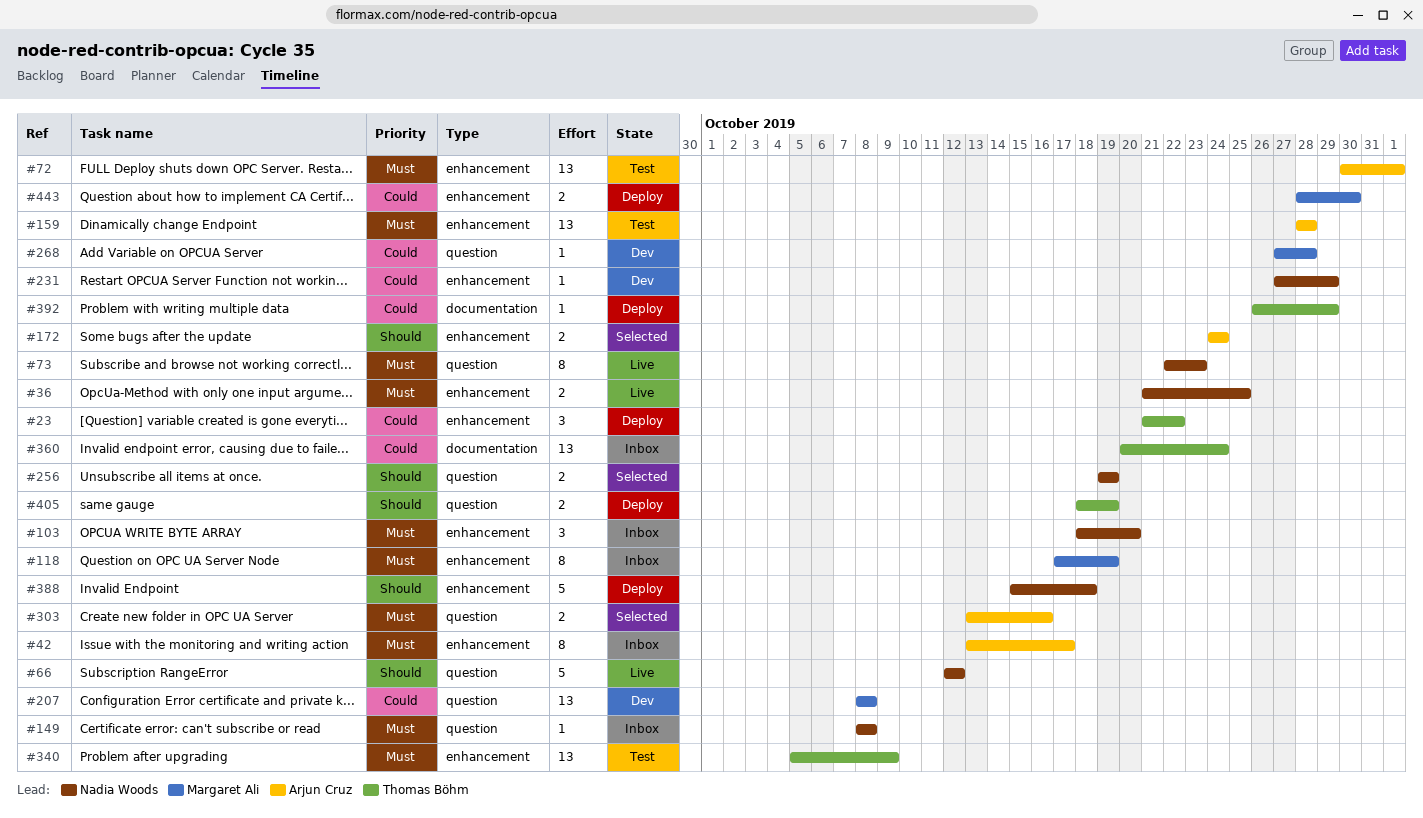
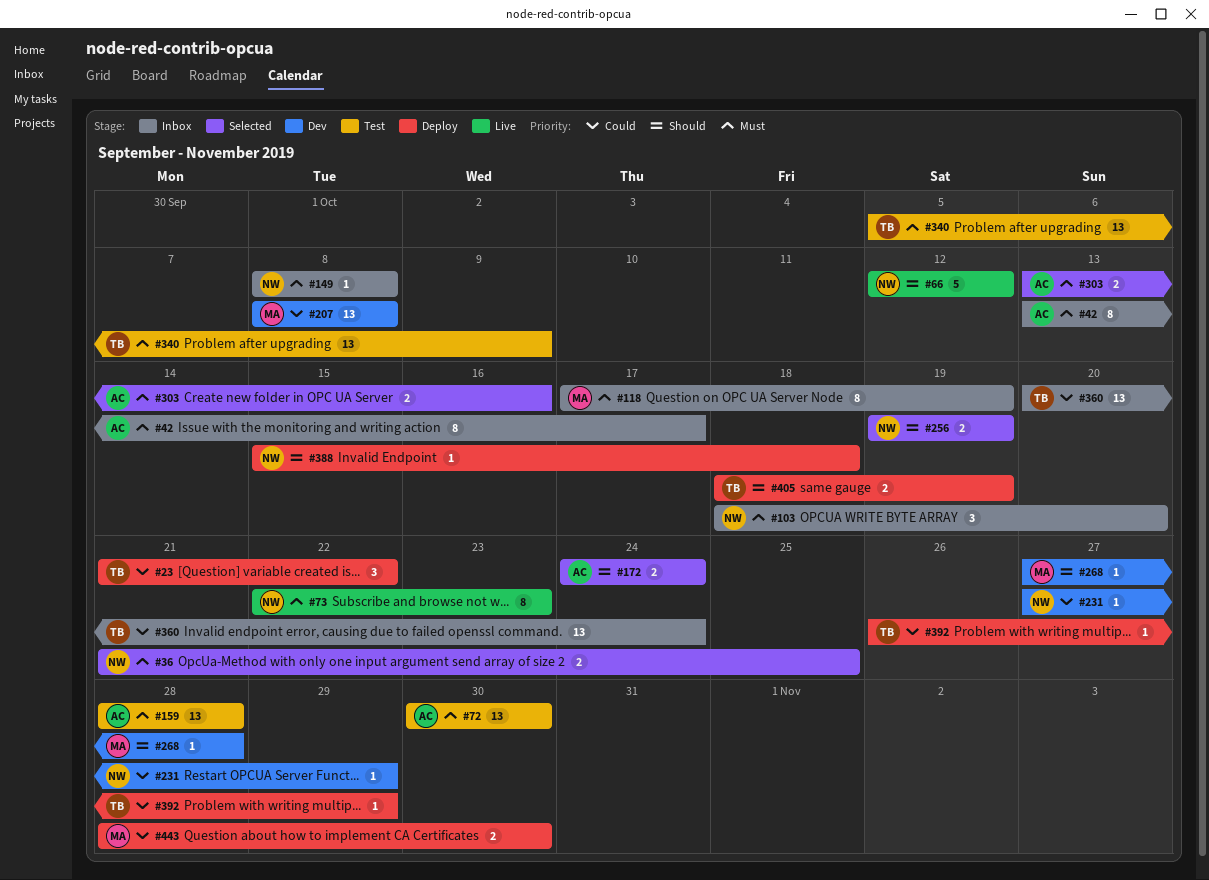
#36, status: Live -> Selected
#72, due: Nov 1 -> Oct 30
#268, priority: Could -> Should
#388, estimate: 5 -> 1

